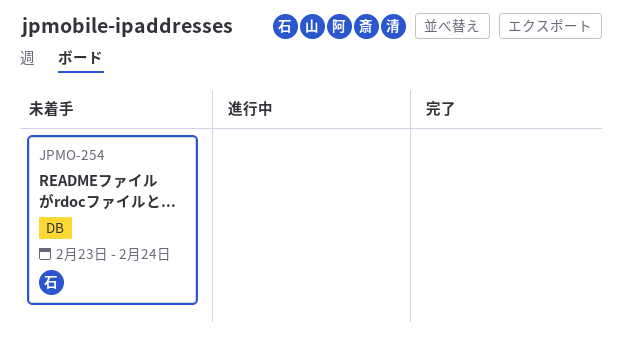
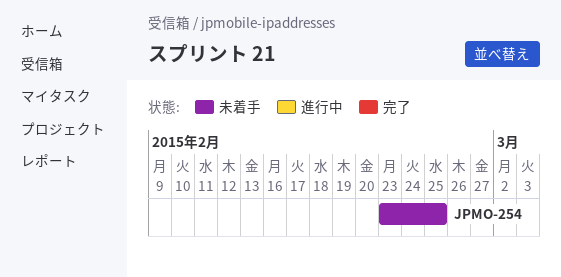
JPMO-254, due: Feb 24 -> Feb 25

